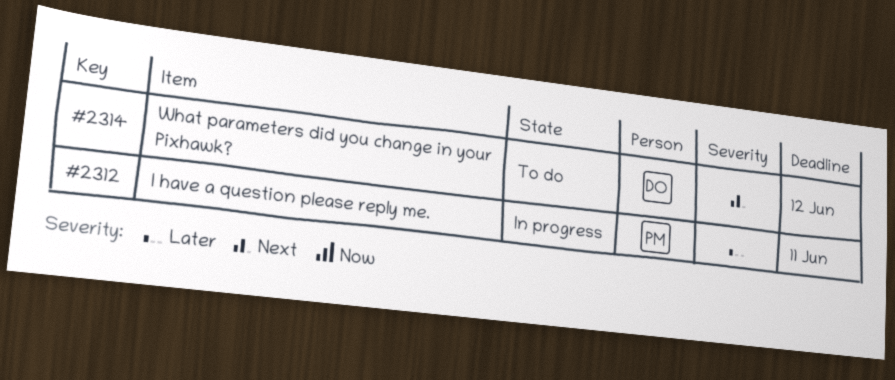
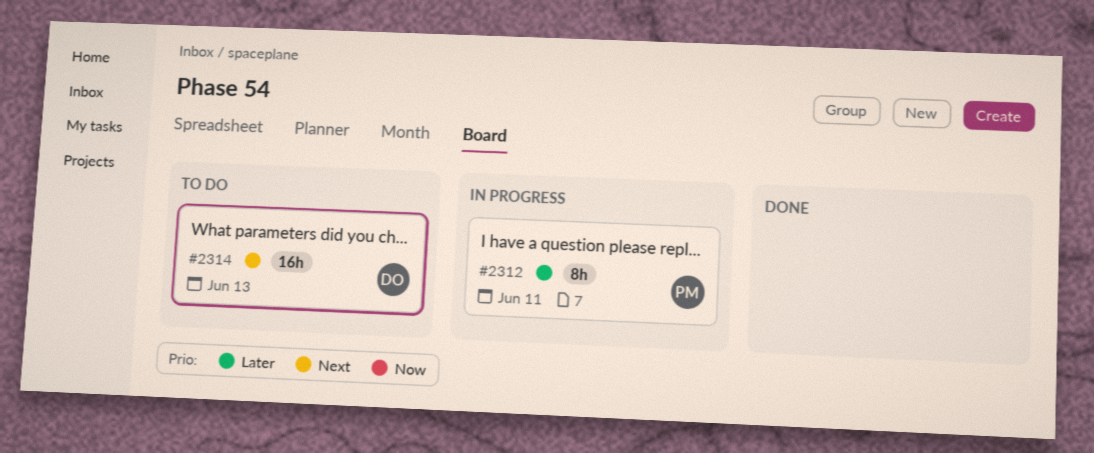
#2314, due: Jun 12 -> Jun 13

